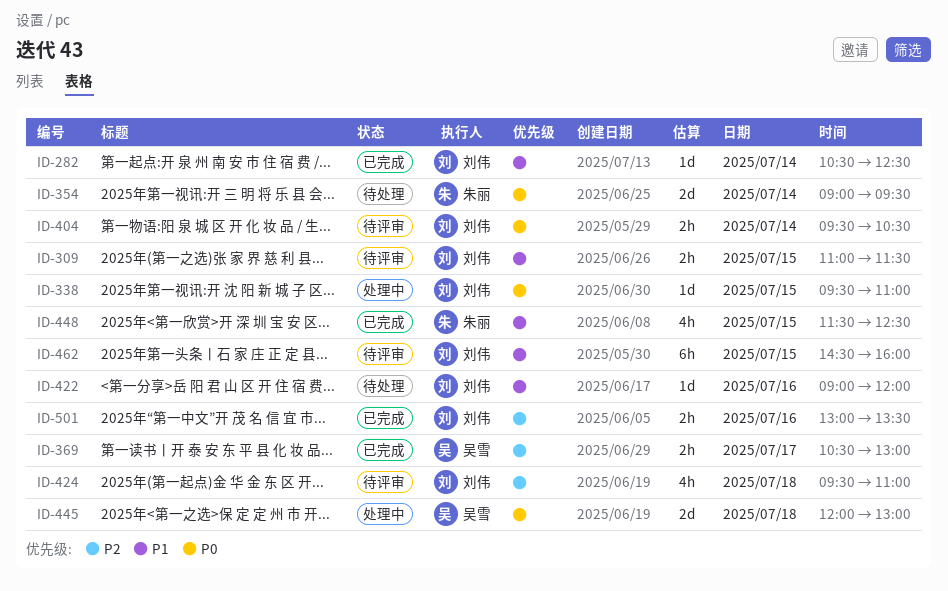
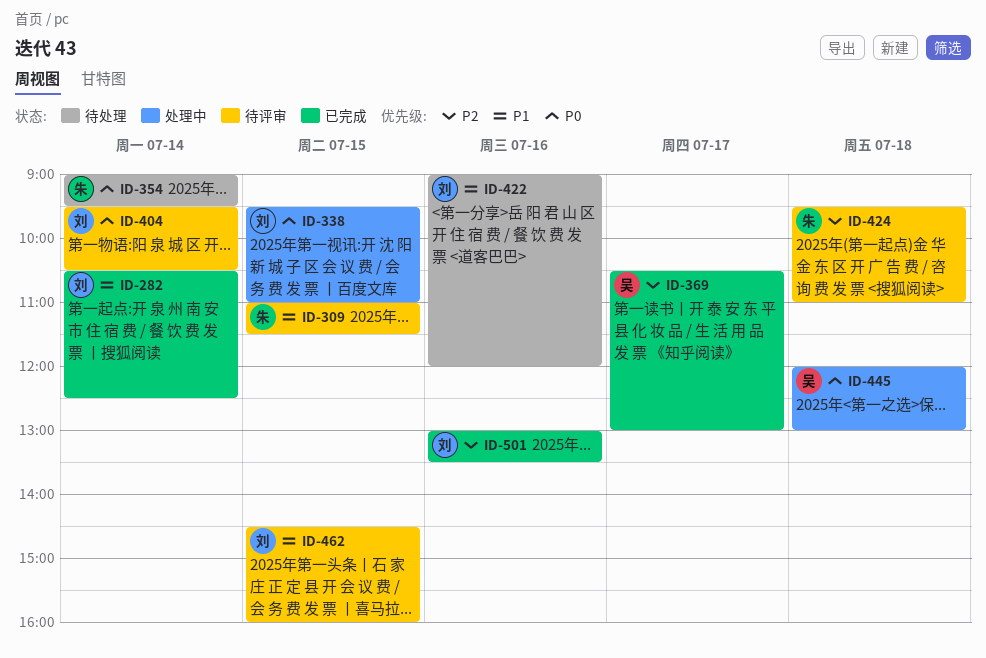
ID-309, owner: 刘伟 -> 朱丽
ID-424, owner: 刘伟 -> 朱丽
ID-448: present -> none

